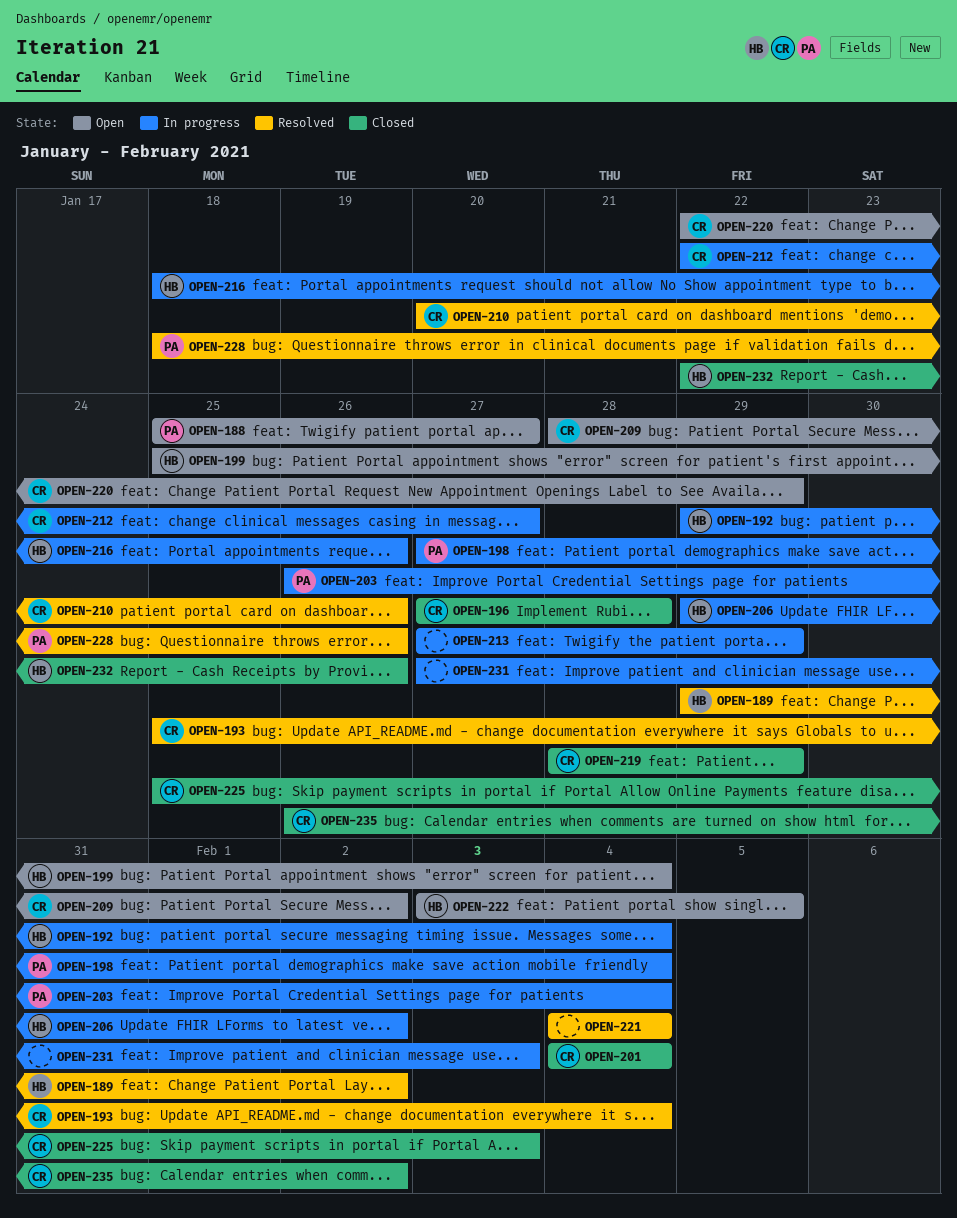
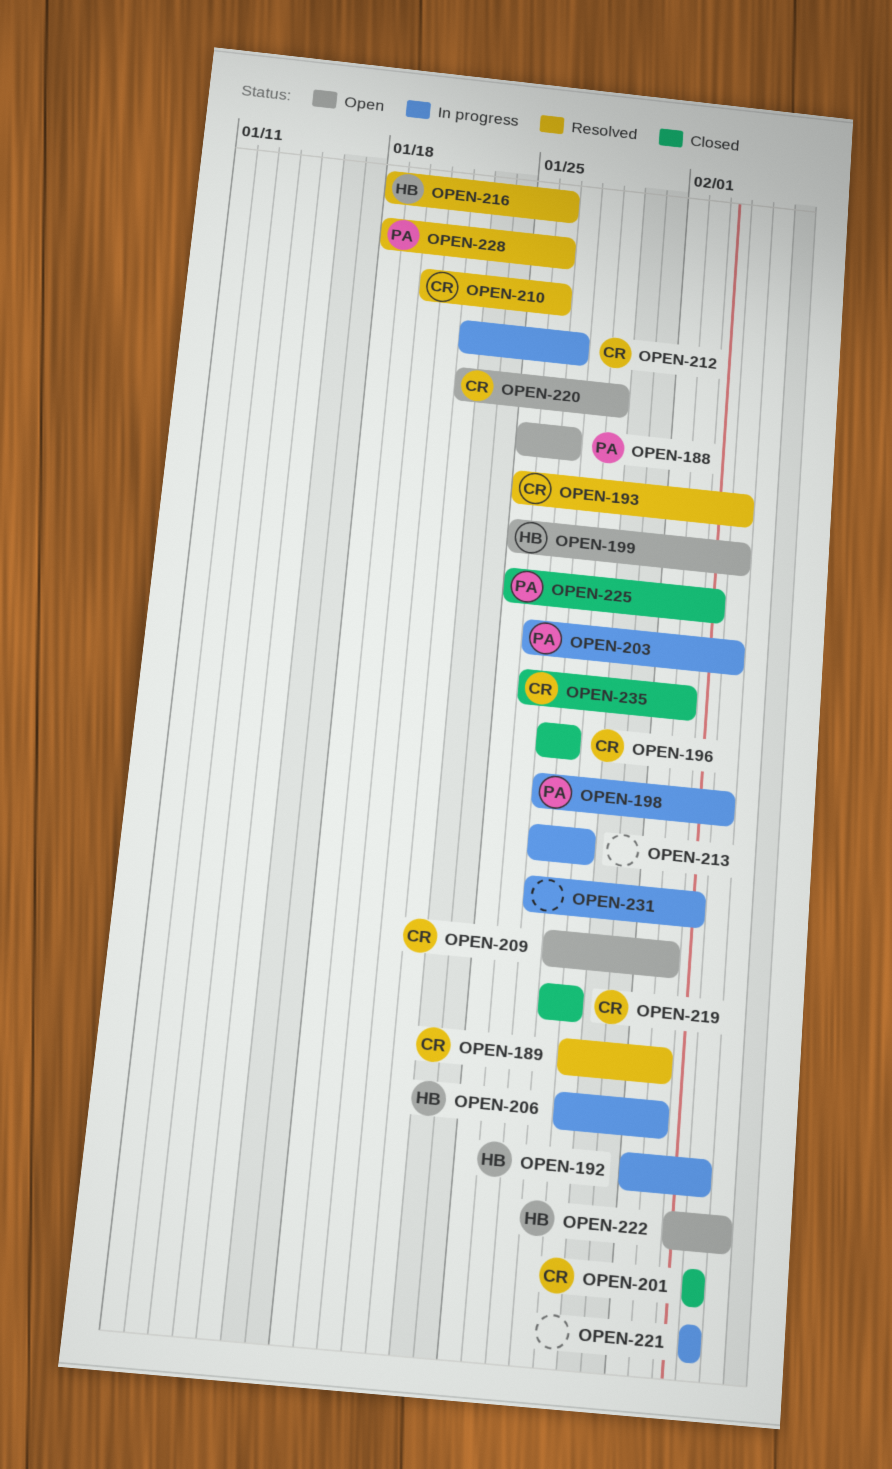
OPEN-189, owner: HB -> CR
OPEN-192, start: Jan 29 -> Feb 1
OPEN-216, status: In progress -> Resolved
OPEN-221, status: Resolved -> In progress
OPEN-225, owner: CR -> PA
OPEN-232: present -> none

